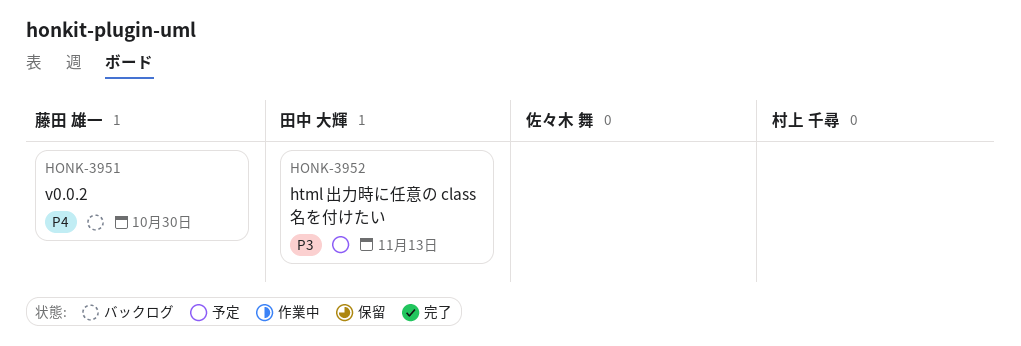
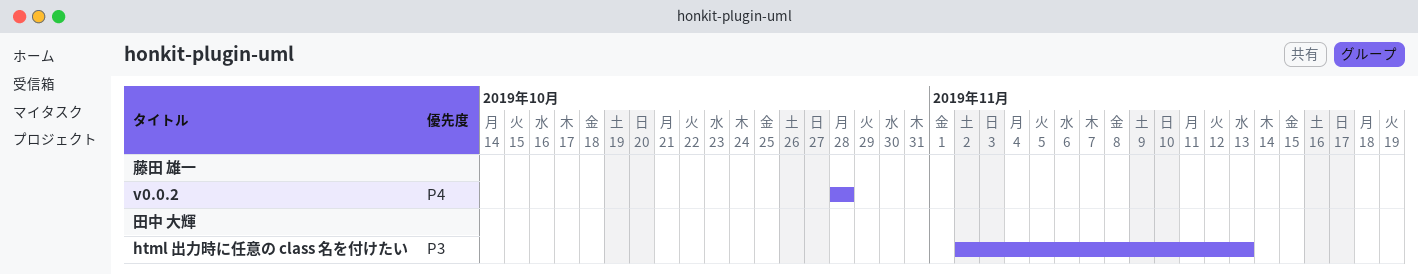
v0.0.2, due: Oct 30 -> Oct 28

